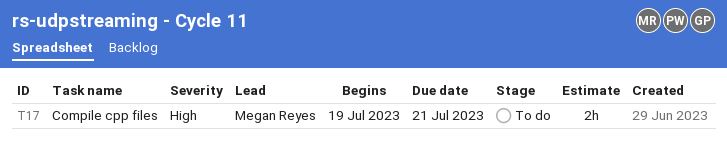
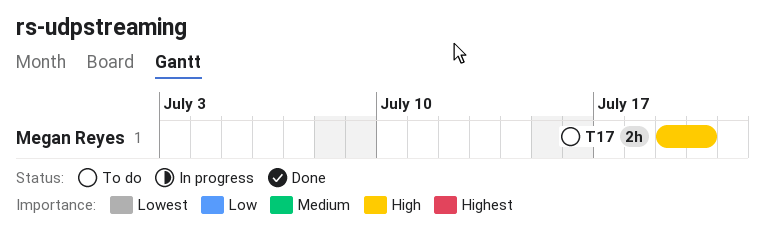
T17, due: Jul 21 -> Jul 20

